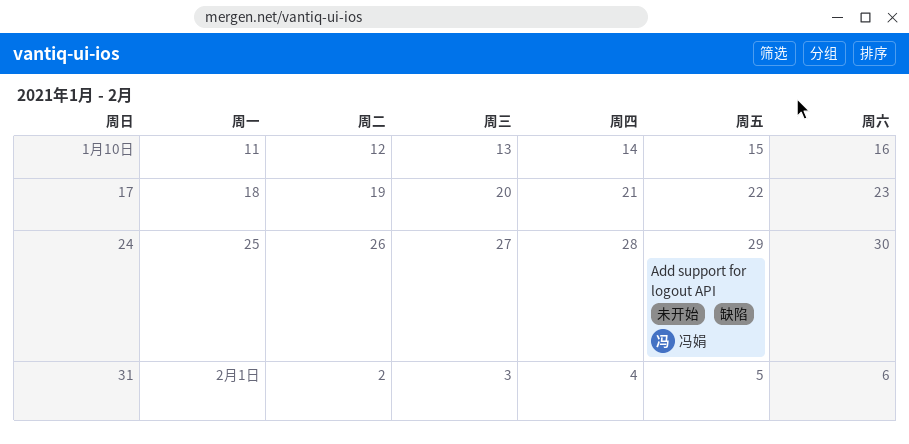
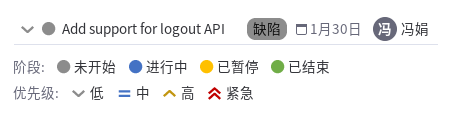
Add support for logout API, due: Jan 29 -> Jan 30

